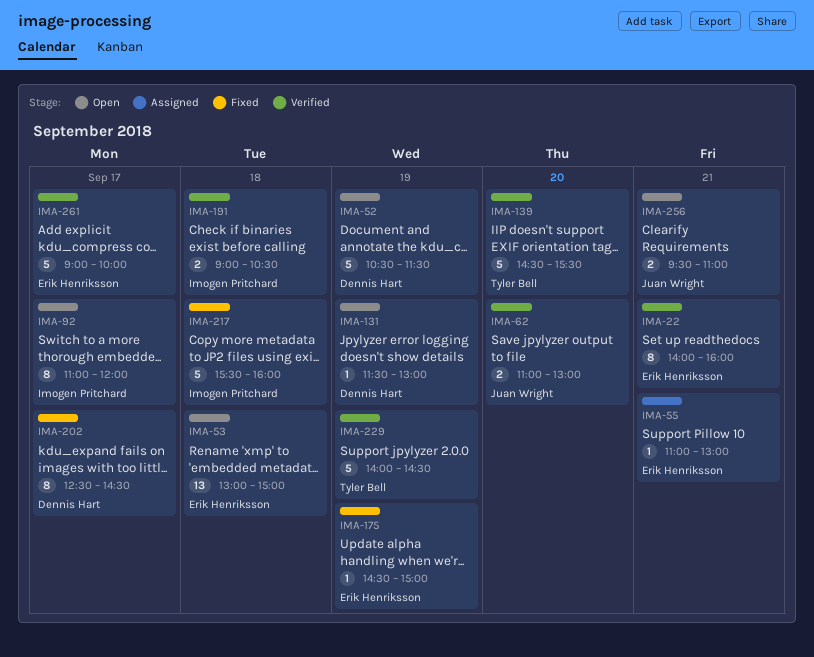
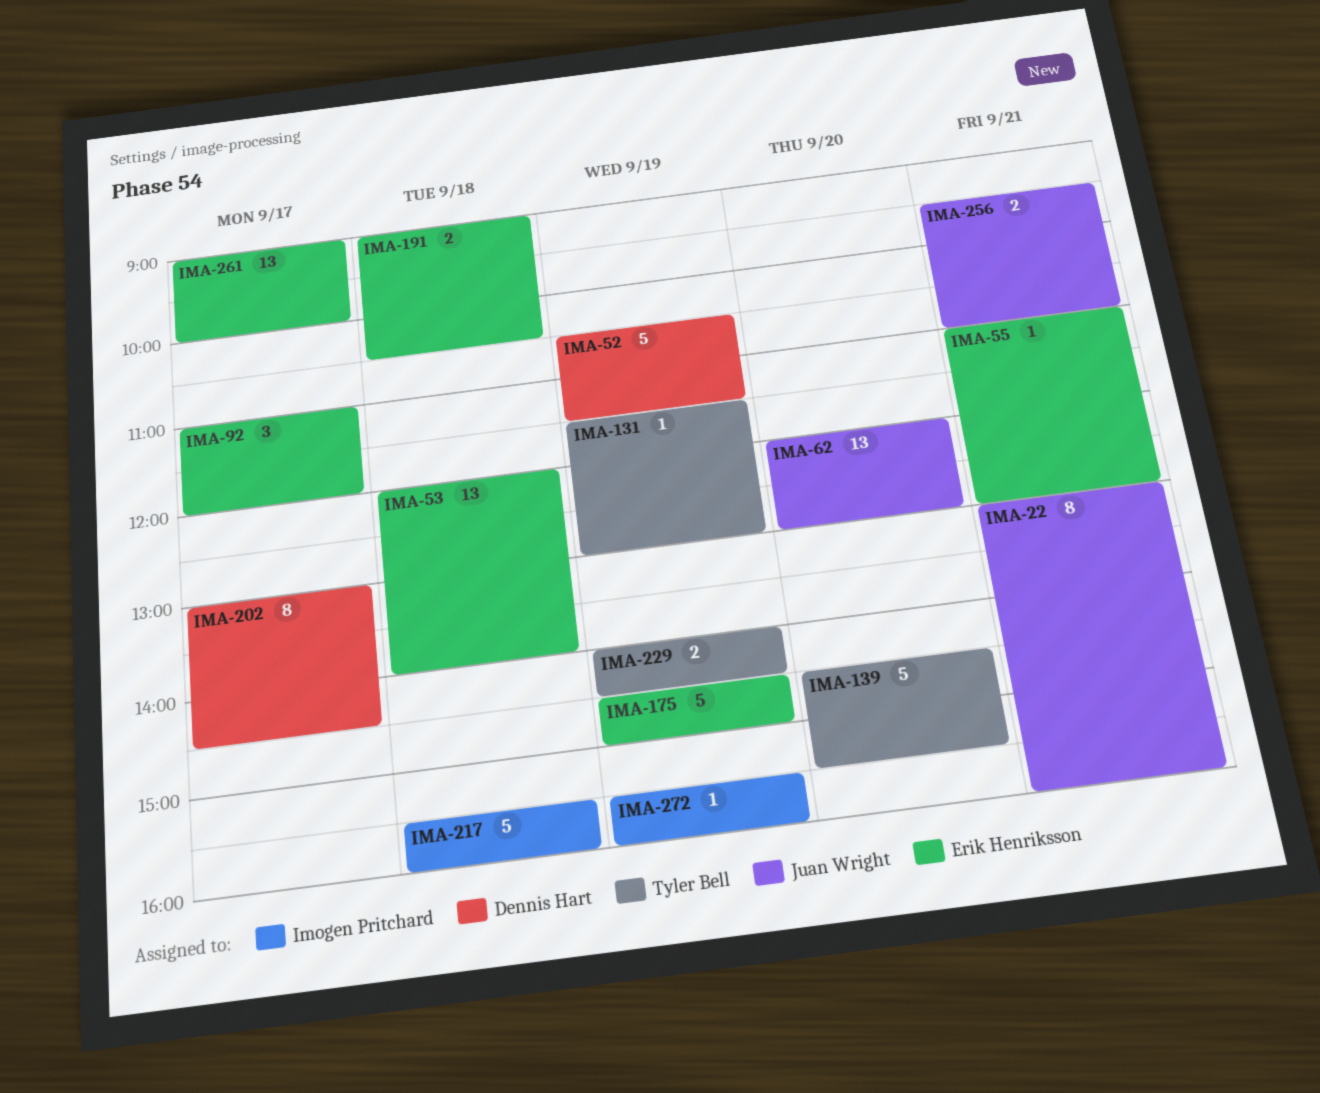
IMA-22, owner: Erik Henriksson -> Juan Wright
IMA-22, begins: 14:00 -> 13:00
IMA-53, begins: 13:00 -> 12:00
IMA-53, ends: 15:00 -> 14:00
IMA-62, estimate: 2 -> 13
IMA-62, begins: 11:00 -> 12:00
IMA-92, owner: Imogen Pritchard -> Erik Henriksson
IMA-92, estimate: 8 -> 3
IMA-131, owner: Dennis Hart -> Tyler Bell
IMA-175, estimate: 1 -> 5
IMA-191, owner: Imogen Pritchard -> Erik Henriksson
IMA-202, begins: 12:30 -> 13:00
IMA-229, estimate: 5 -> 2
IMA-261, estimate: 5 -> 13
IMA-272: none -> present

